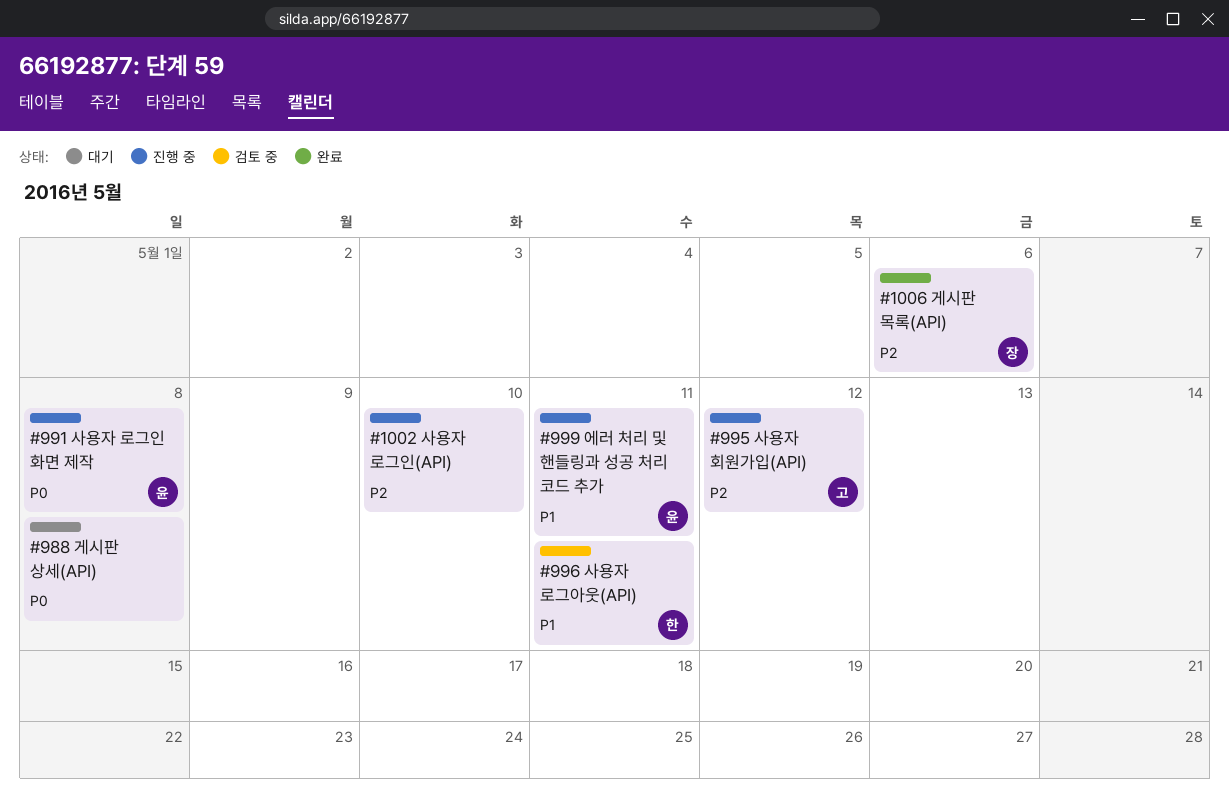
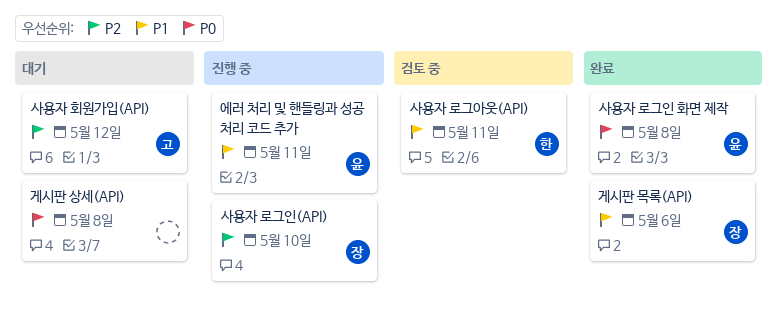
게시판 목록(API), priority: P2 -> P1
사용자 로그인 화면 제작, status: 진행 중 -> 완료
사용자 로그인(API), owner: none -> 장
사용자 회원가입(API), status: 진행 중 -> 대기

